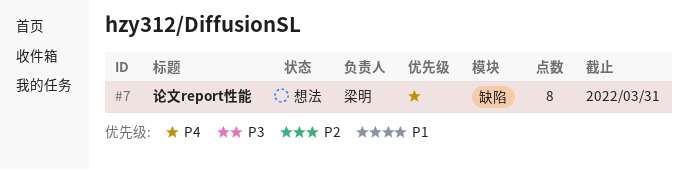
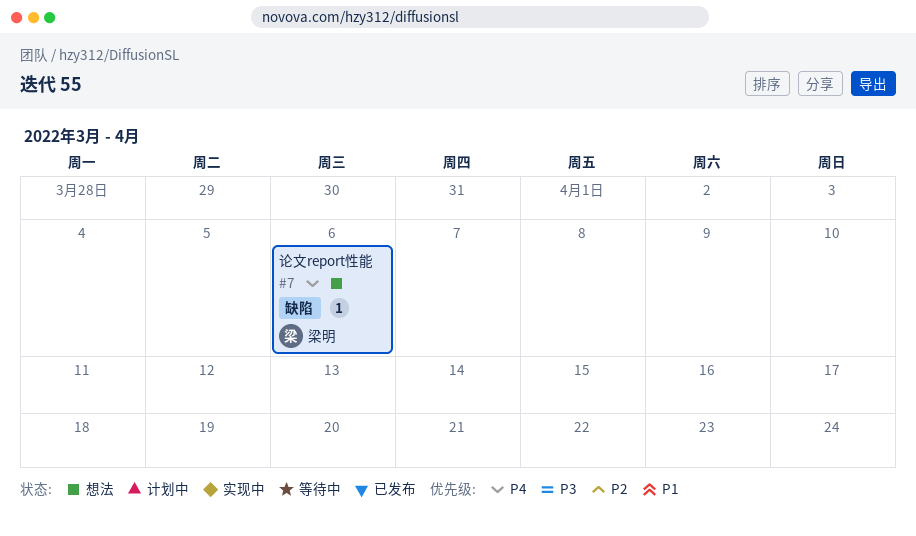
#7, estimate: 8 -> 1
#7, due: Mar 31 -> Apr 6

